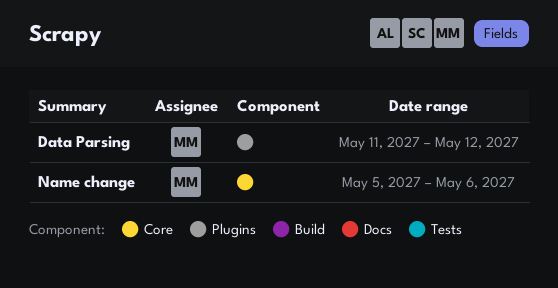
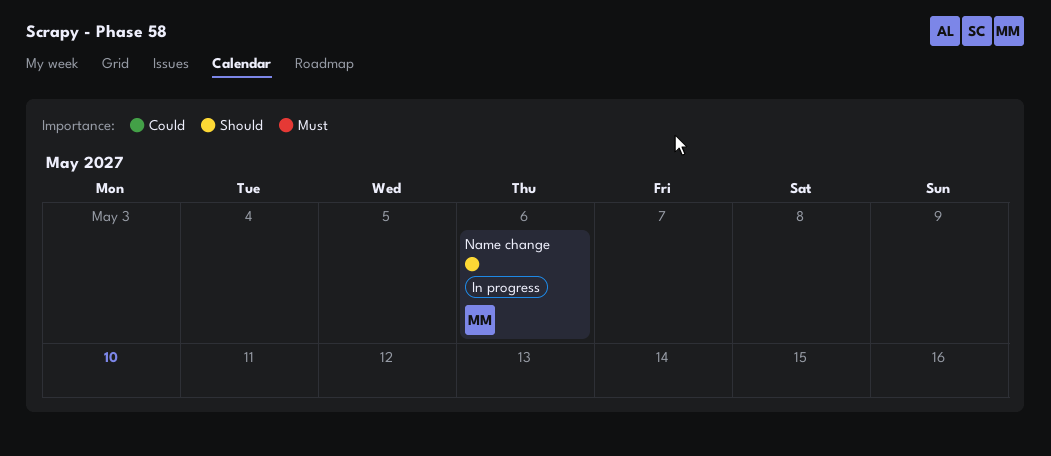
Data Parsing: present -> none

